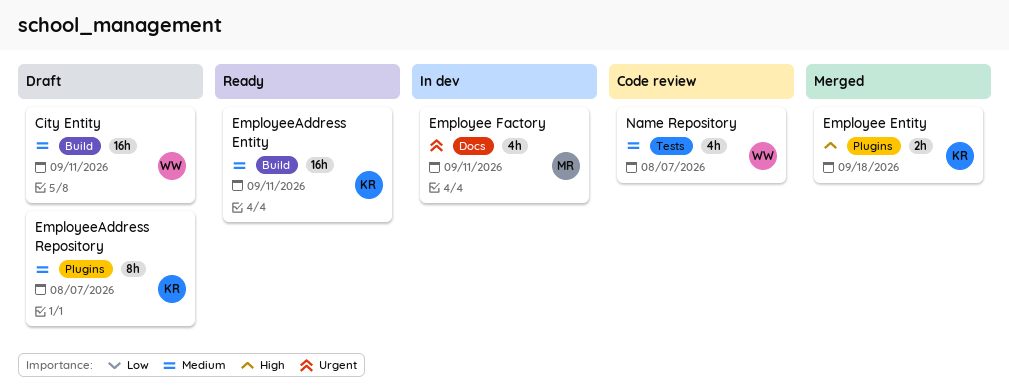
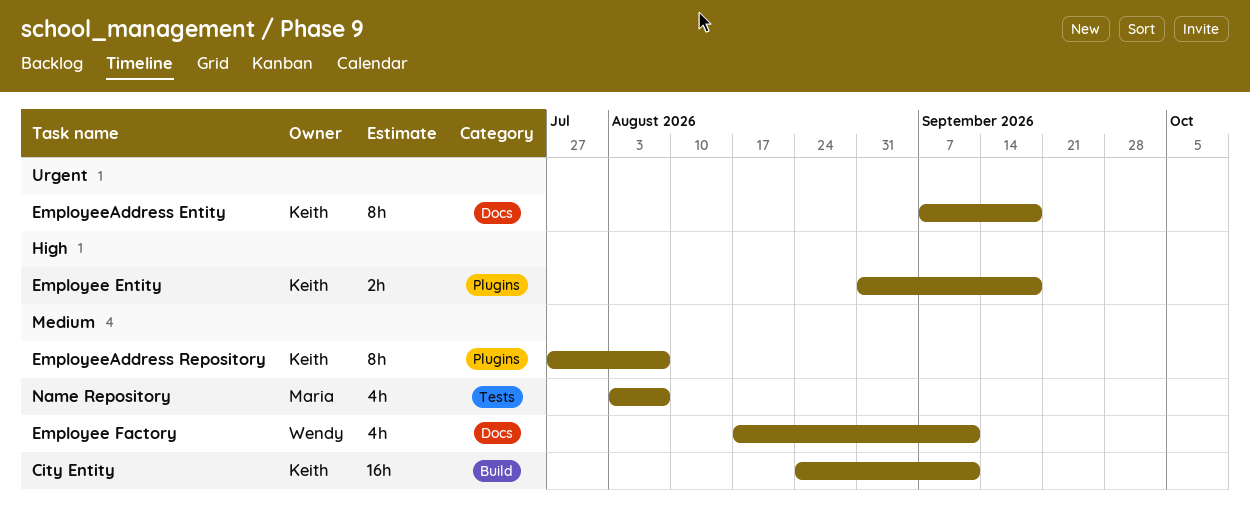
City Entity, owner: Wendy -> Keith
Employee Factory, owner: Maria -> Wendy
Employee Factory, priority: Urgent -> Medium
EmployeeAddress Entity, priority: Medium -> Urgent
EmployeeAddress Entity, label: Build -> Docs
EmployeeAddress Entity, estimate: 16h -> 8h
EmployeeAddress Entity, due: Sep 11 -> Sep 18
Name Repository, owner: Wendy -> Maria

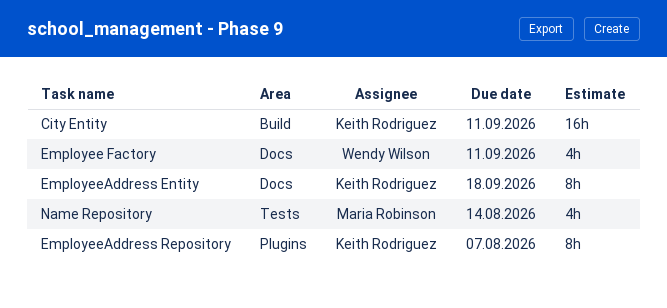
Employee Entity: present -> none
Name Repository, due: Aug 7 -> Aug 14

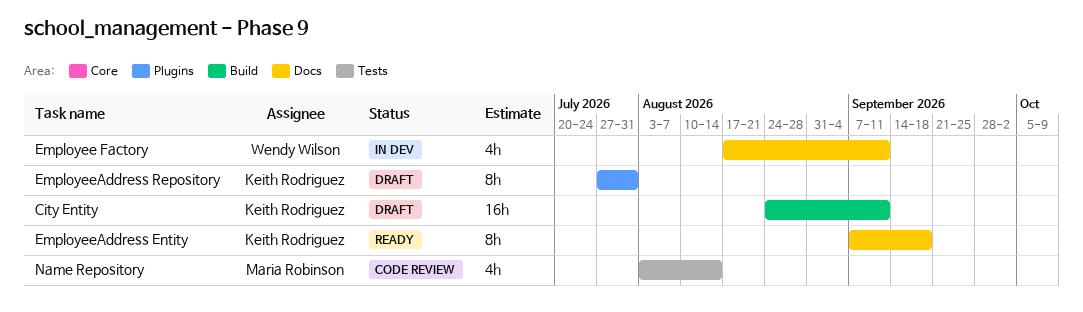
EmployeeAddress Repository, due: Aug 7 -> Jul 31

